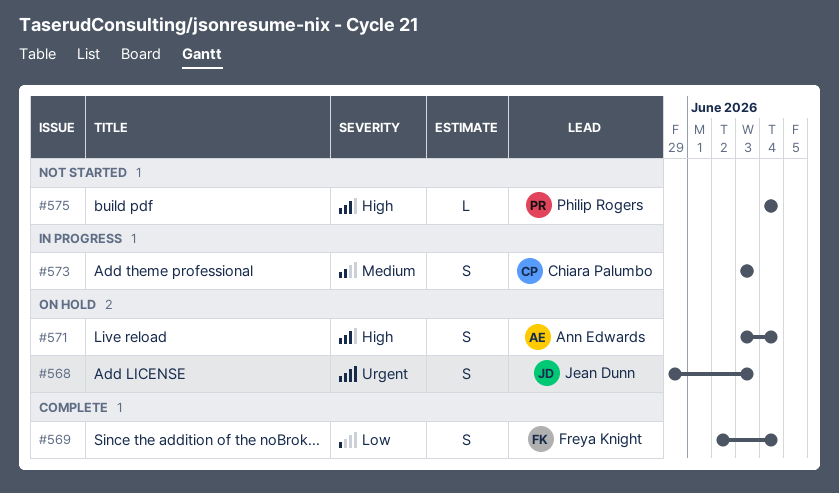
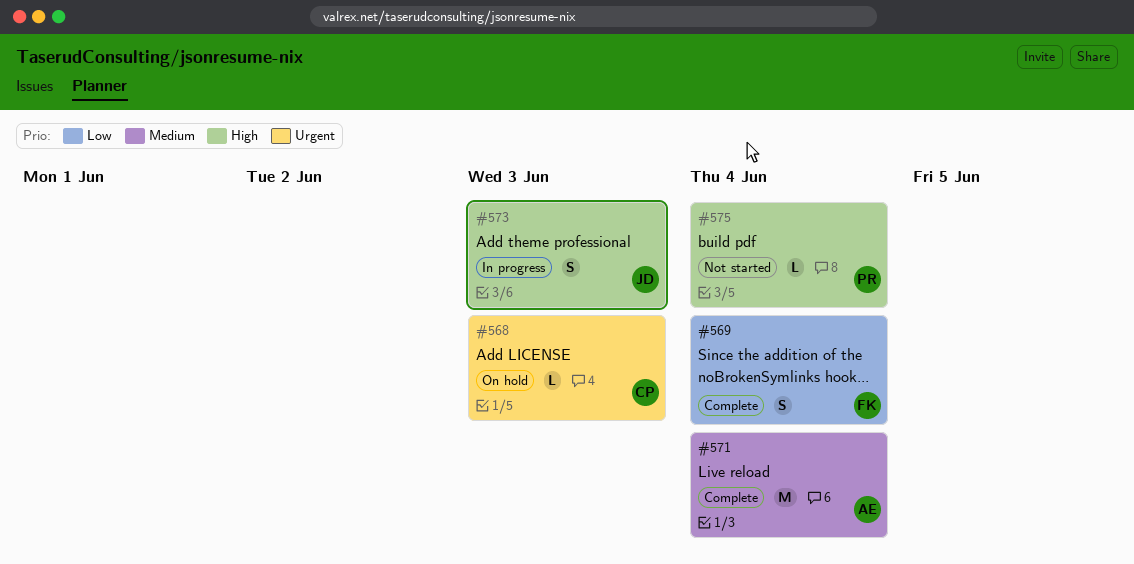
#568, owner: Jean Dunn -> Chiara Palumbo
#568, estimate: S -> L
#571, status: On hold -> Complete
#571, priority: High -> Medium
#571, estimate: S -> M
#573, owner: Chiara Palumbo -> Jean Dunn
#573, priority: Medium -> High

